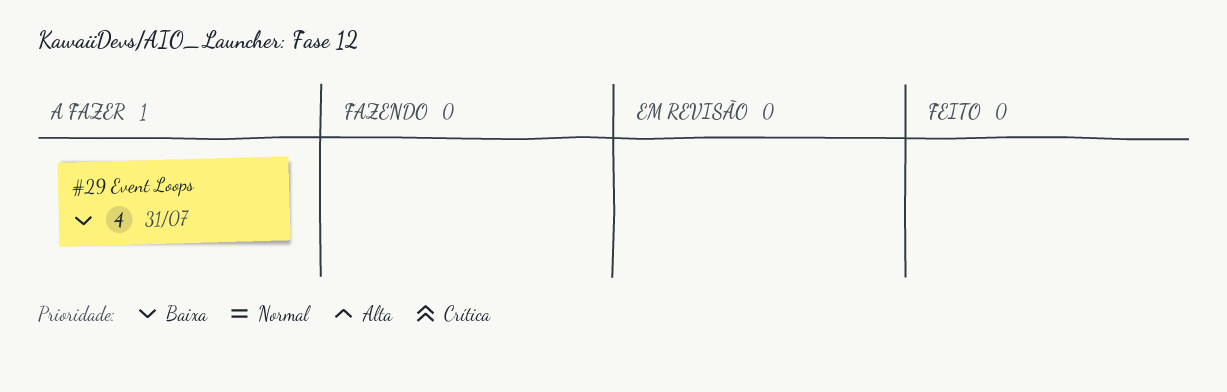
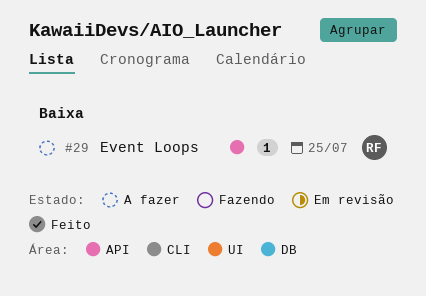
#29, estimate: 4 -> 1
#29, due: Jul 31 -> Jul 25

